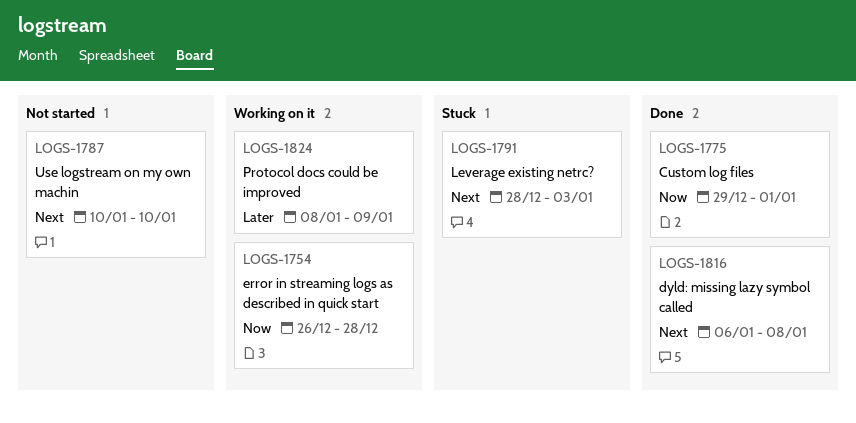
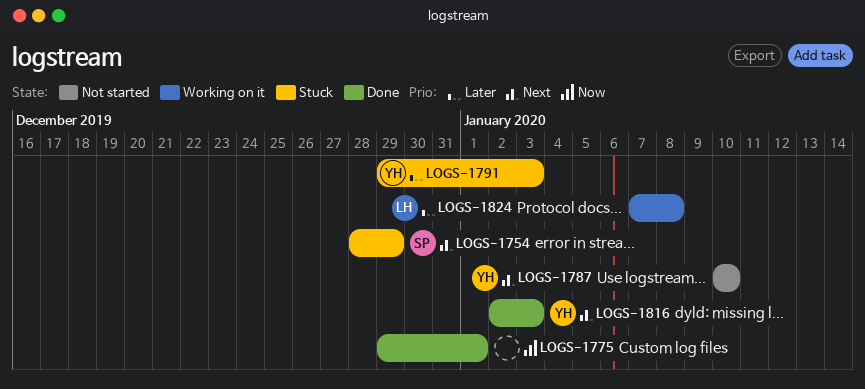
LOGS-1754, status: Working on it -> Stuck
LOGS-1754, priority: Now -> Next
LOGS-1754, start: Dec 26 -> Dec 28
LOGS-1754, due: Dec 28 -> Dec 29
LOGS-1791, priority: Next -> Later
LOGS-1791, start: Dec 28 -> Dec 29
LOGS-1816, start: Jan 6 -> Jan 2
LOGS-1816, due: Jan 8 -> Jan 3
LOGS-1824, start: Jan 8 -> Jan 7
LOGS-1824, due: Jan 9 -> Jan 8

